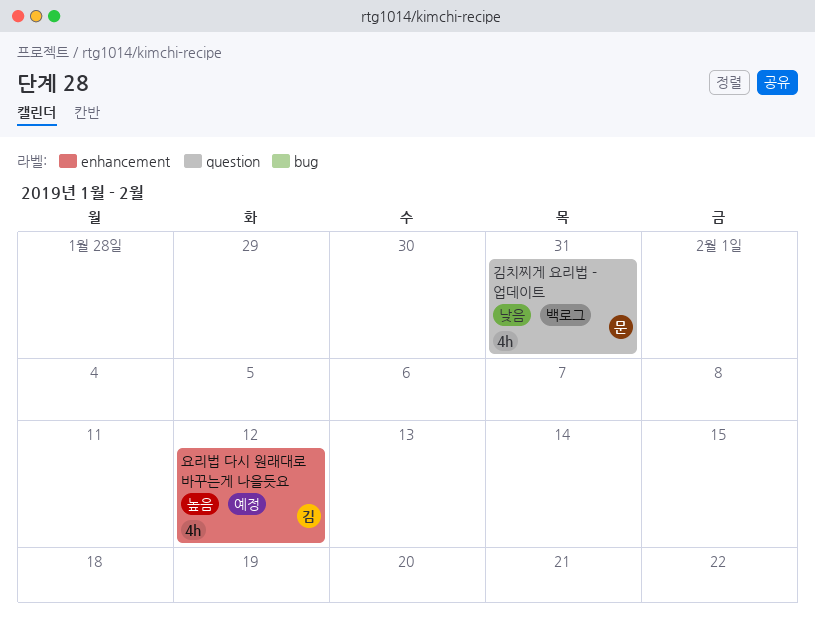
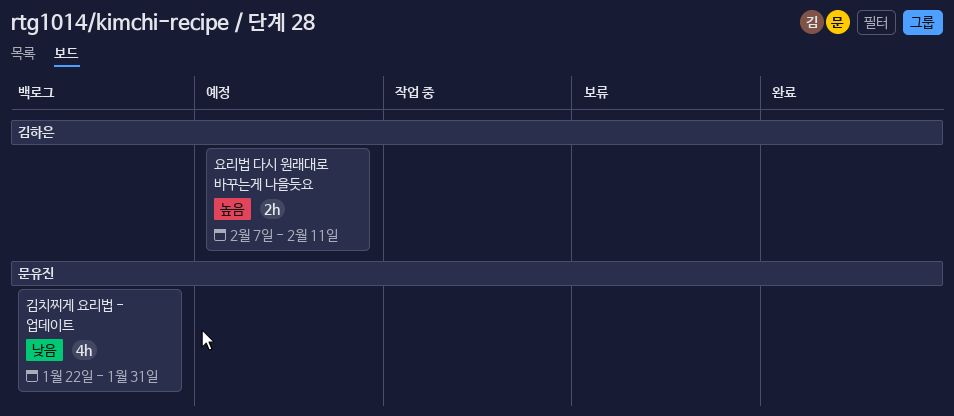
요리법 다시 원래대로 바꾸는게 나을듯요, estimate: 4h -> 2h
요리법 다시 원래대로 바꾸는게 나을듯요, due: Feb 12 -> Feb 11

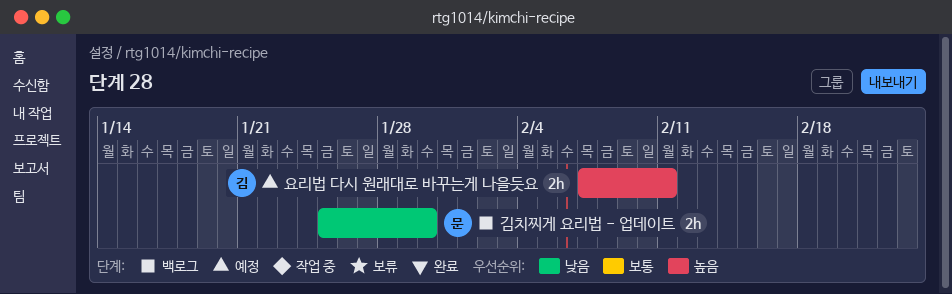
김치찌게 요리법 - 업데이트, estimate: 4h -> 2h
김치찌게 요리법 - 업데이트, start: Jan 22 -> Jan 25
김치찌게 요리법 - 업데이트, due: Jan 31 -> Jan 30

